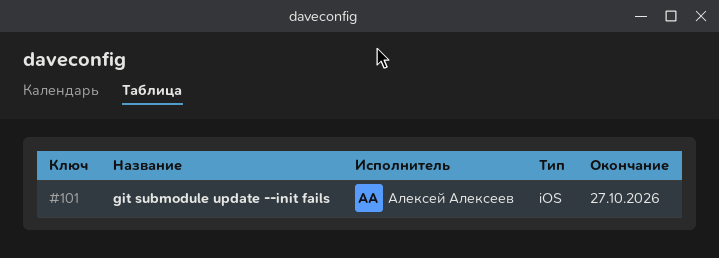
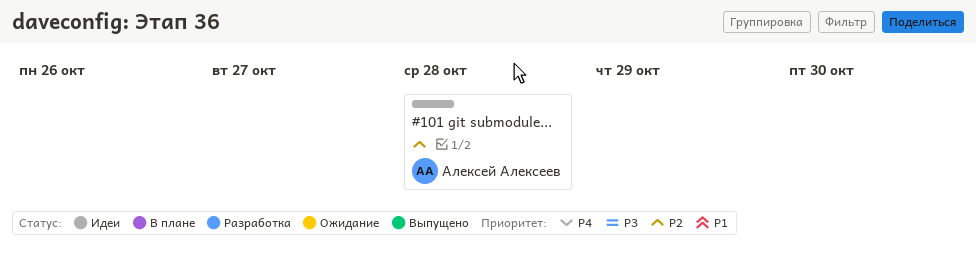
#101, due: Oct 27 -> Oct 28

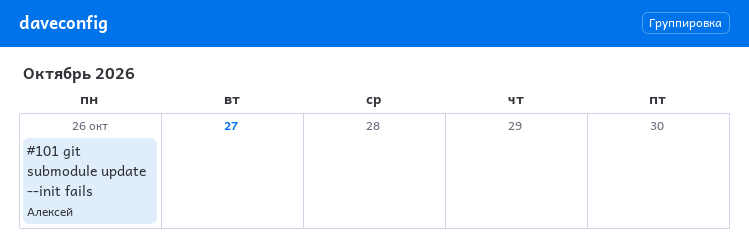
#101, due: Oct 28 -> Oct 26

